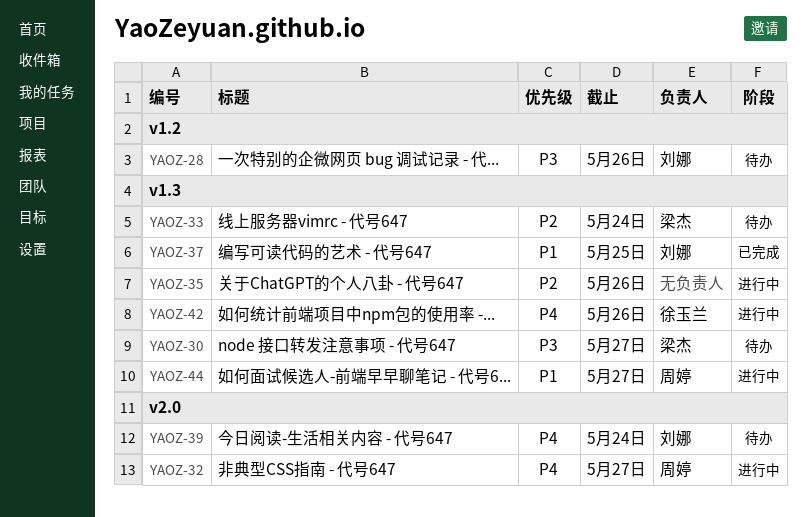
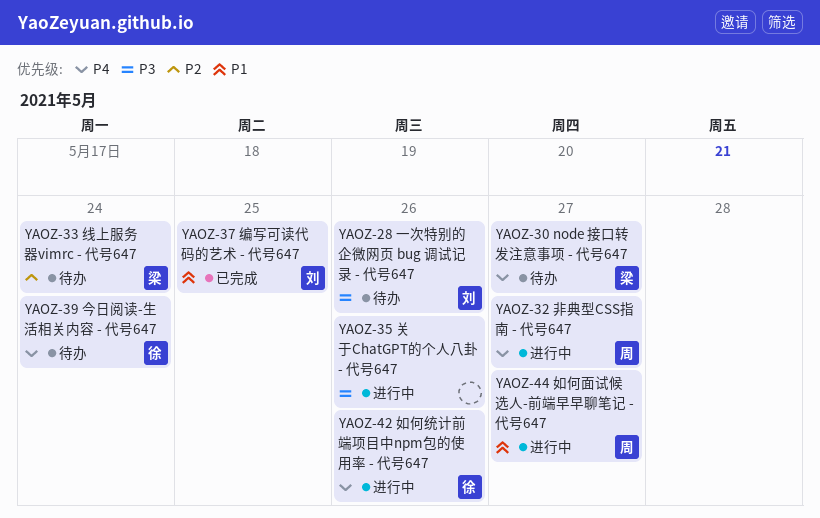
YAOZ-30, priority: P3 -> P4
YAOZ-35, priority: P2 -> P3
YAOZ-39, owner: 刘娜 -> 徐玉兰

